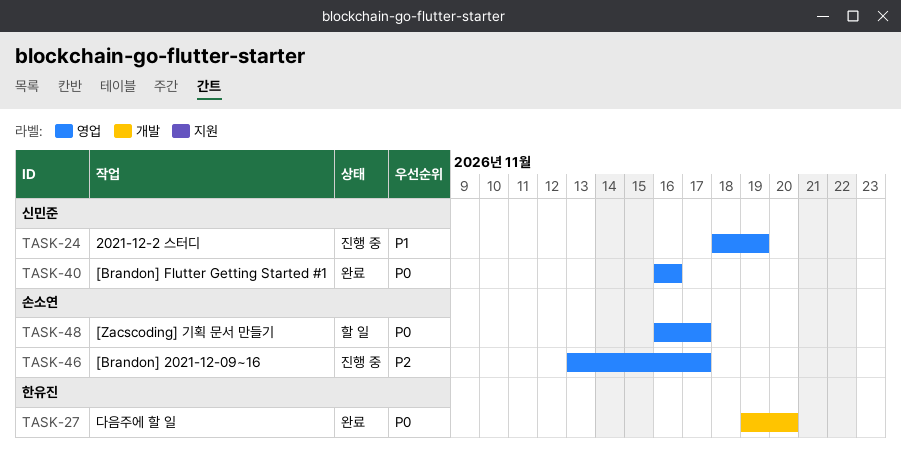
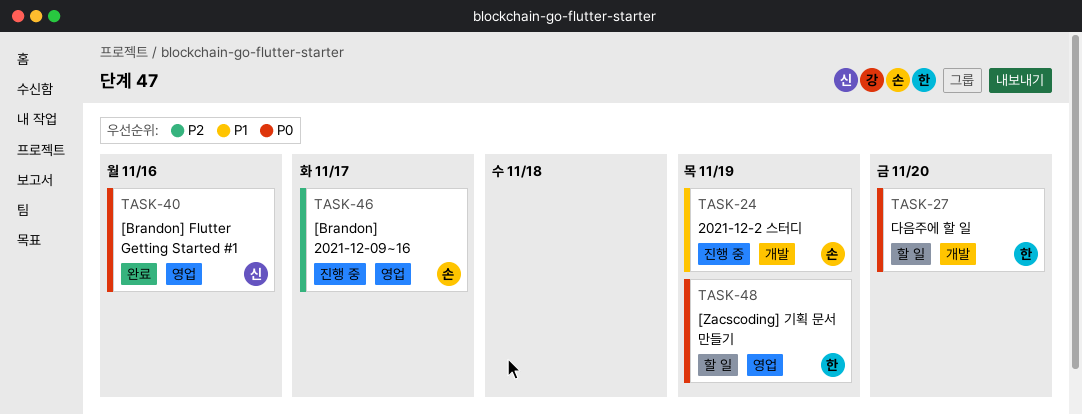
TASK-24, owner: 신민준 -> 손소연
TASK-24, label: 영업 -> 개발
TASK-27, status: 완료 -> 할 일
TASK-48, owner: 손소연 -> 한유진
TASK-48, due: Nov 17 -> Nov 19

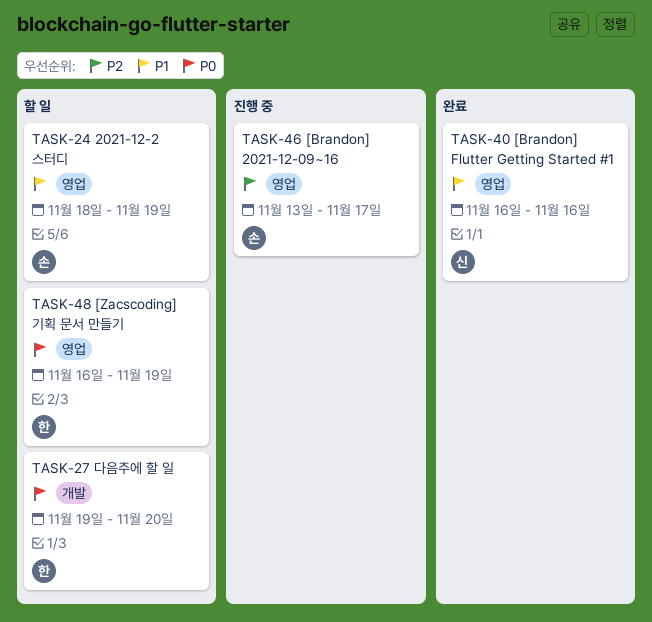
TASK-24, status: 진행 중 -> 할 일
TASK-24, label: 개발 -> 영업
TASK-40, priority: P0 -> P1

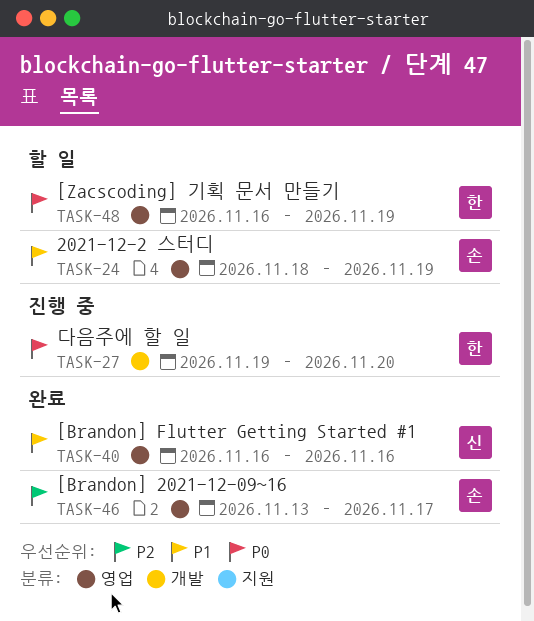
TASK-27, status: 할 일 -> 진행 중
TASK-46, status: 진행 중 -> 완료

